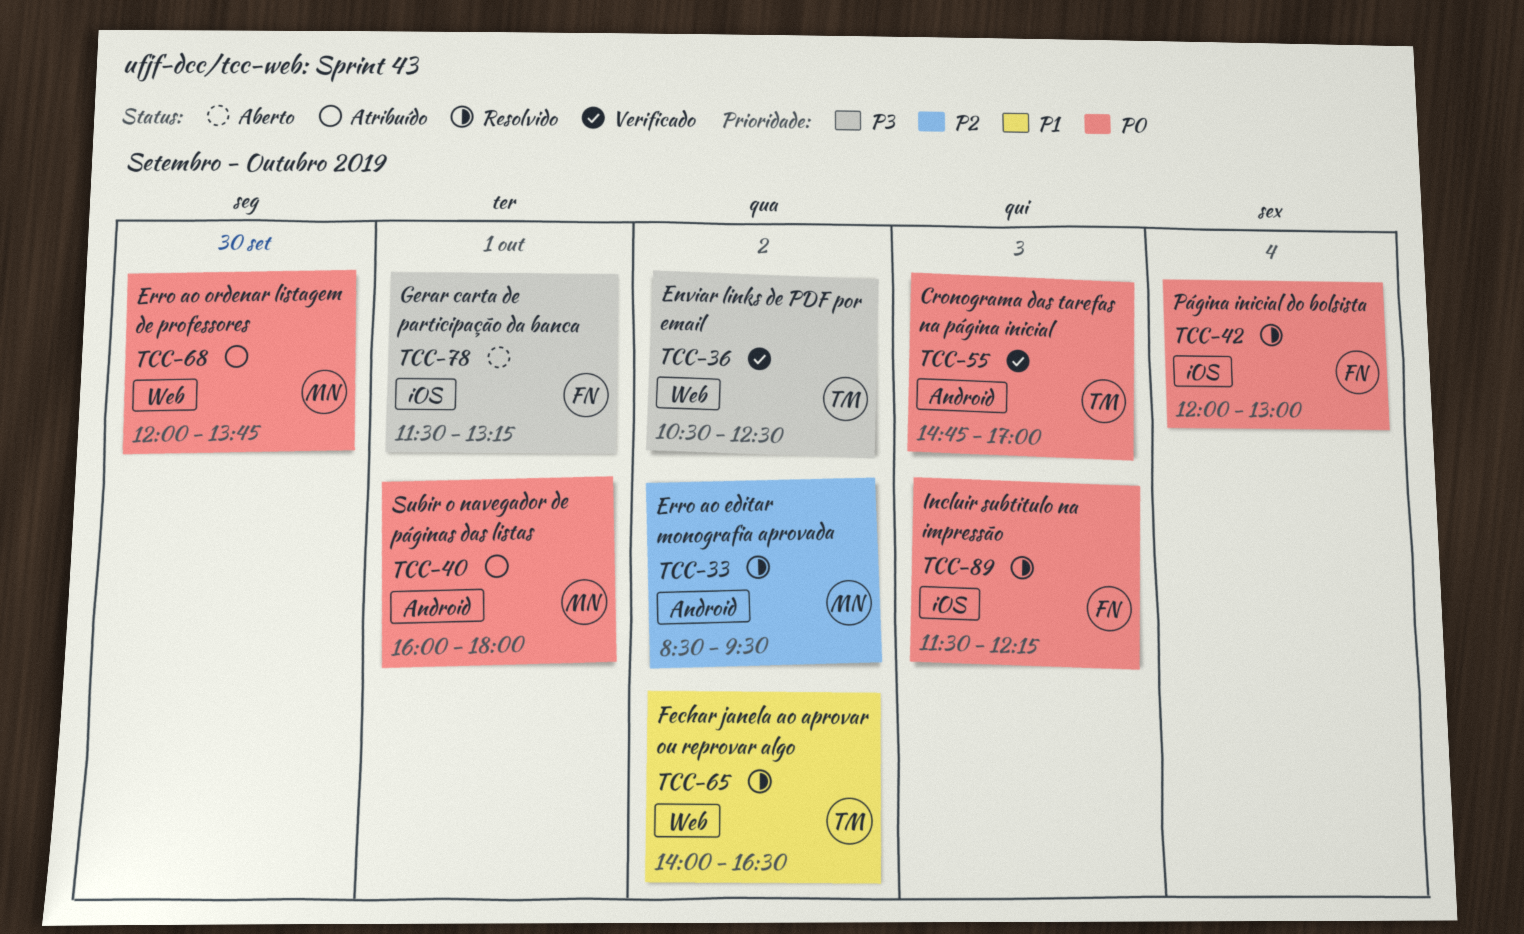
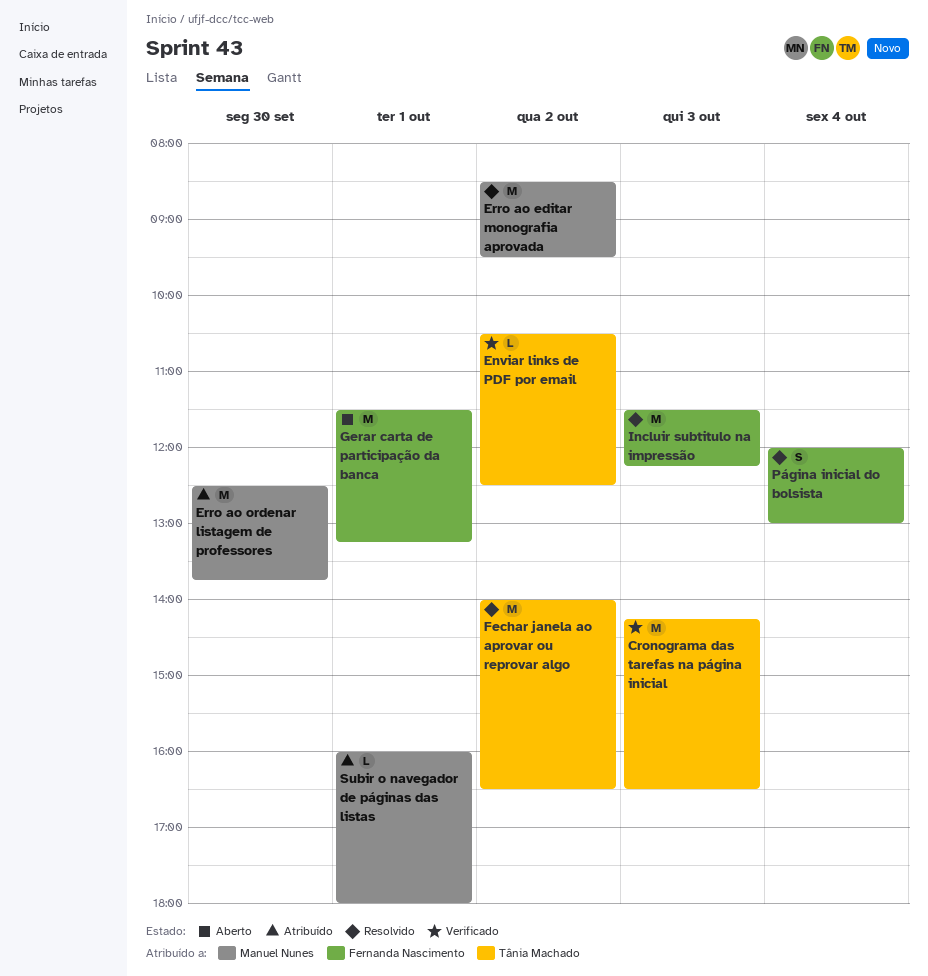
Cronograma das tarefas na página inicial, begins: 14:45 -> 14:15
Cronograma das tarefas na página inicial, ends: 17:00 -> 16:30
Erro ao ordenar listagem de professores, begins: 12:00 -> 12:30

